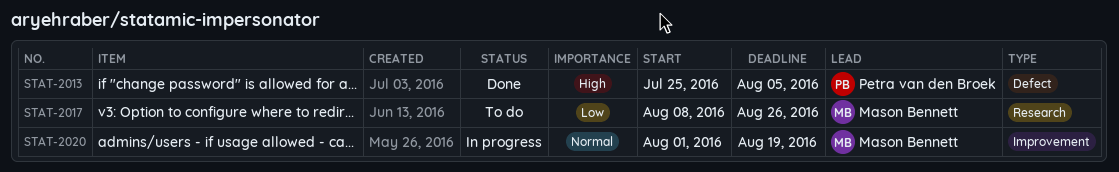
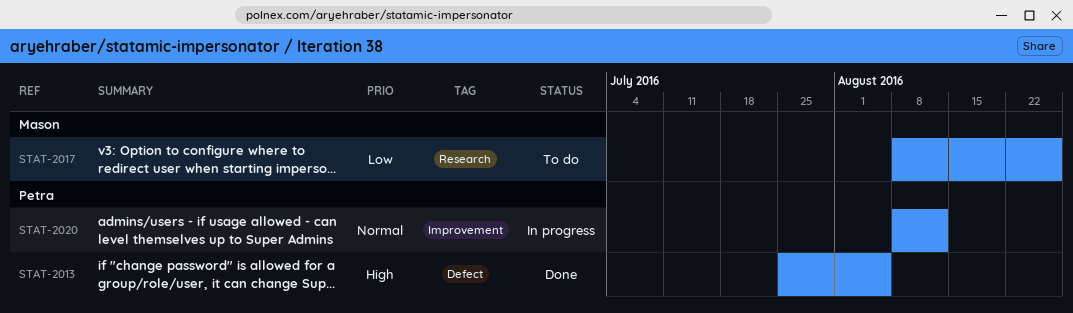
STAT-2020, owner: Mason Bennett -> Petra van den Broek
STAT-2020, start: Aug 1 -> Aug 8
STAT-2020, due: Aug 19 -> Aug 12

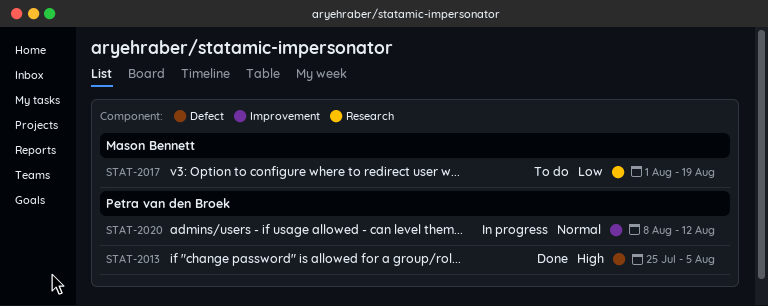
STAT-2017, start: Aug 8 -> Aug 1
STAT-2017, due: Aug 26 -> Aug 19

